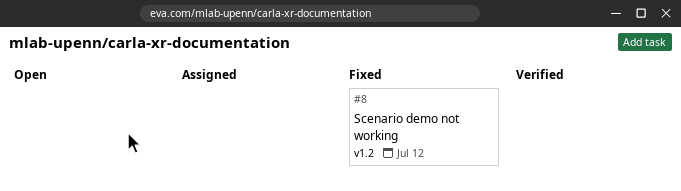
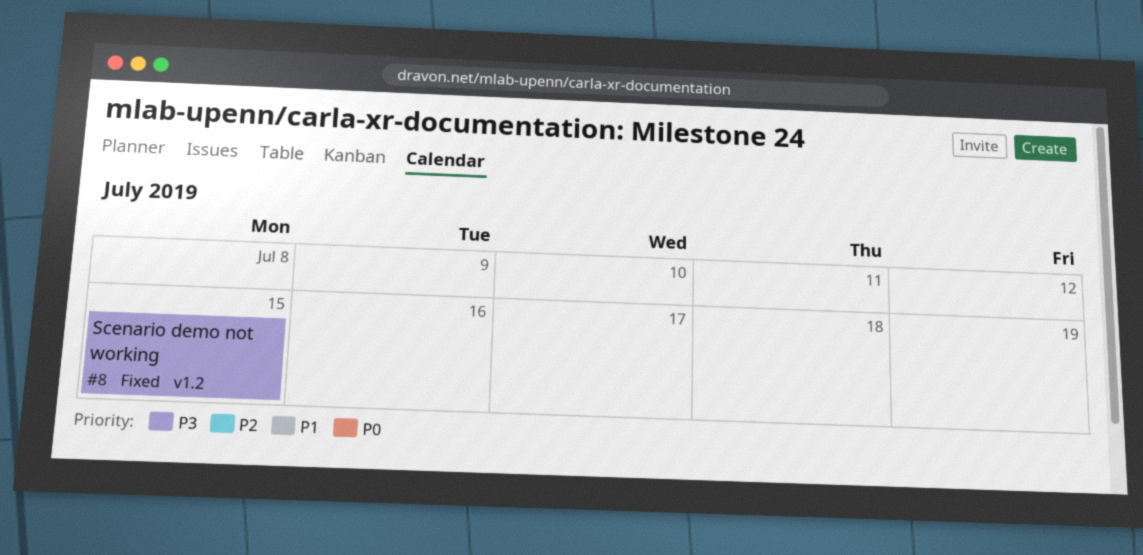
#8, due: Jul 12 -> Jul 15

